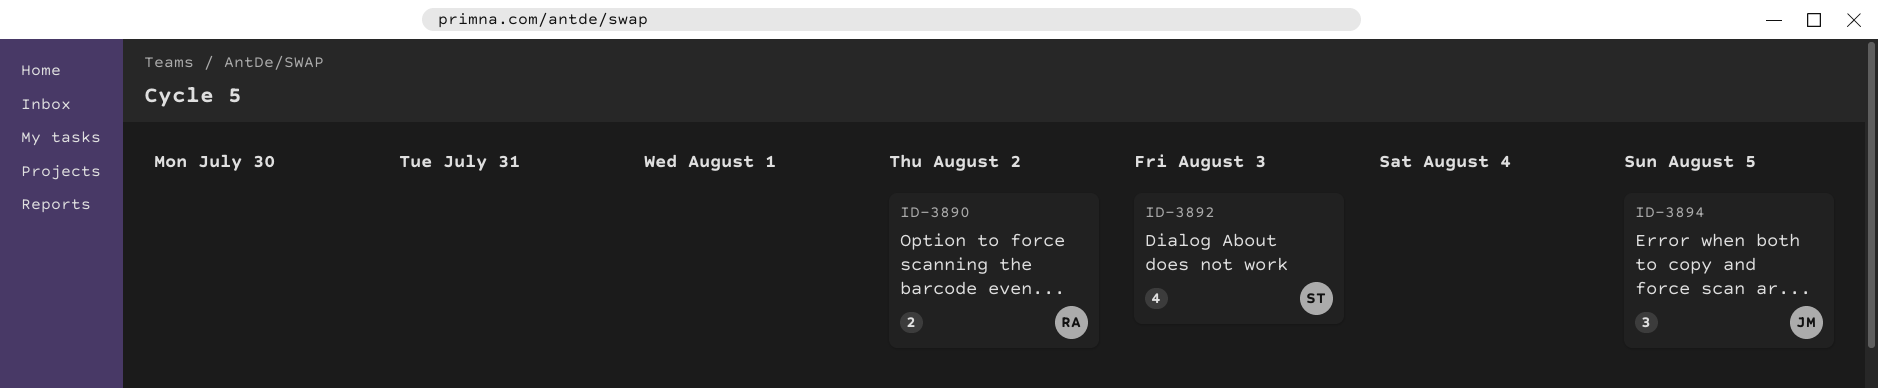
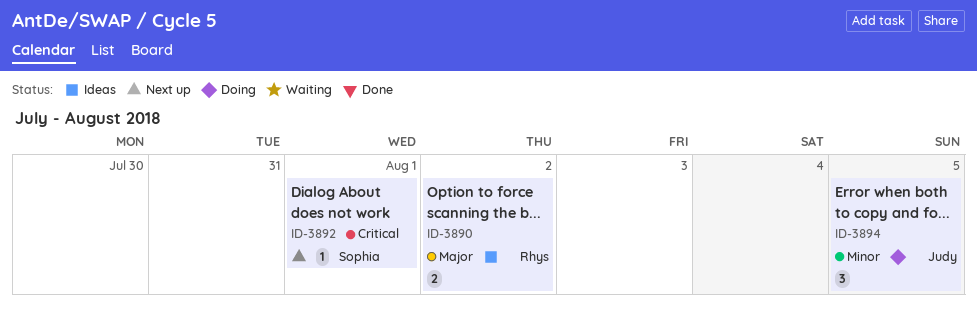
ID-3892, estimate: 4 -> 1
ID-3892, due: Aug 3 -> Aug 1

